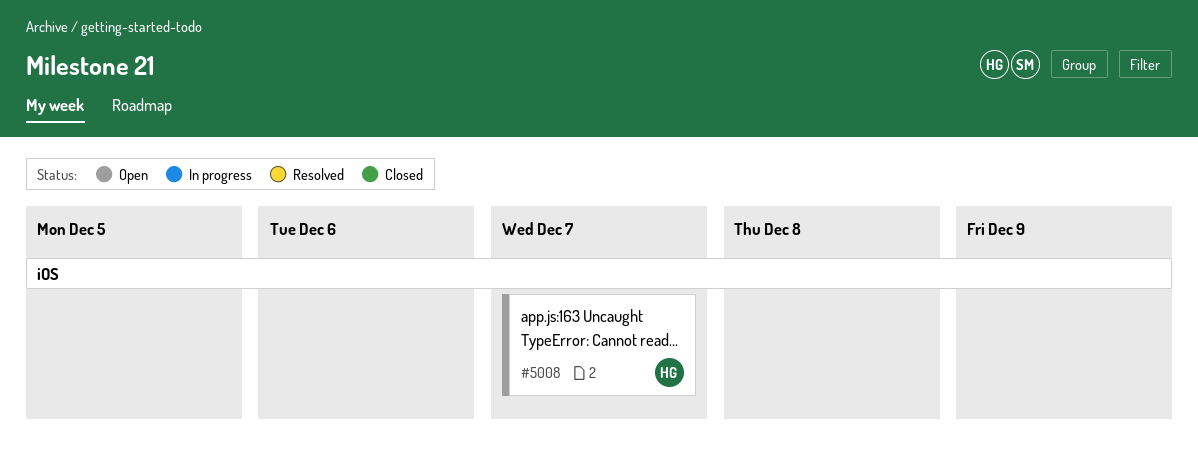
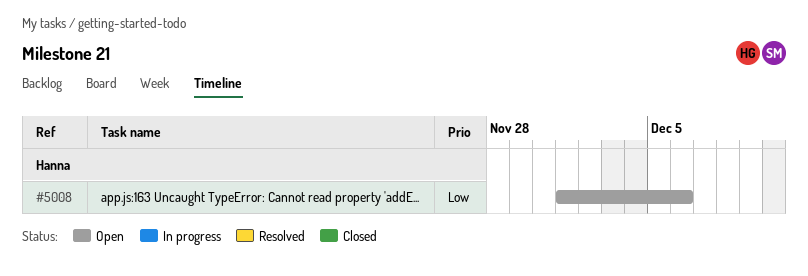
#5008, due: Dec 7 -> Dec 6

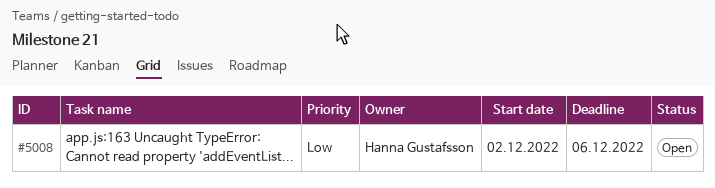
#5008, start: Dec 1 -> Dec 2

